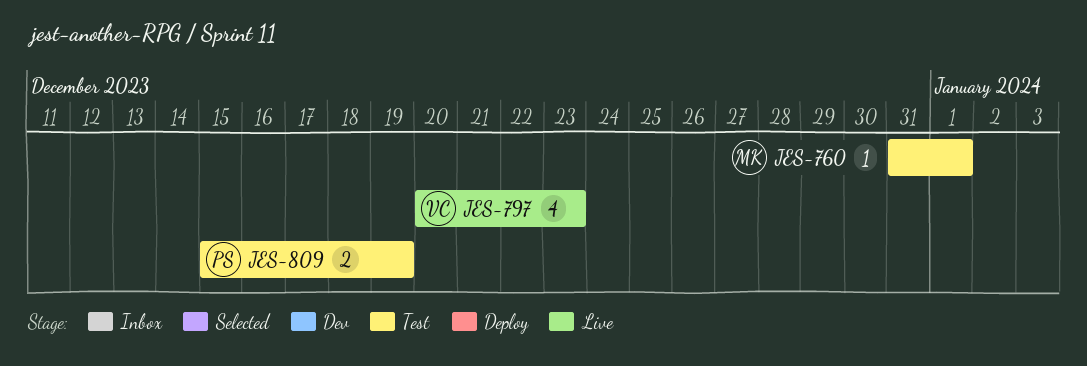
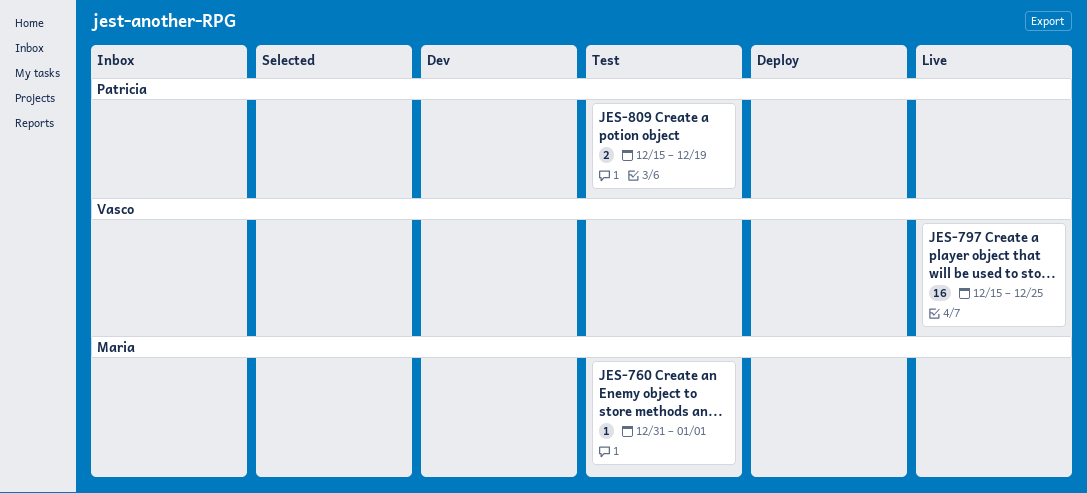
JES-797, estimate: 4 -> 16
JES-797, start: Dec 20 -> Dec 15
JES-797, due: Dec 23 -> Dec 25

